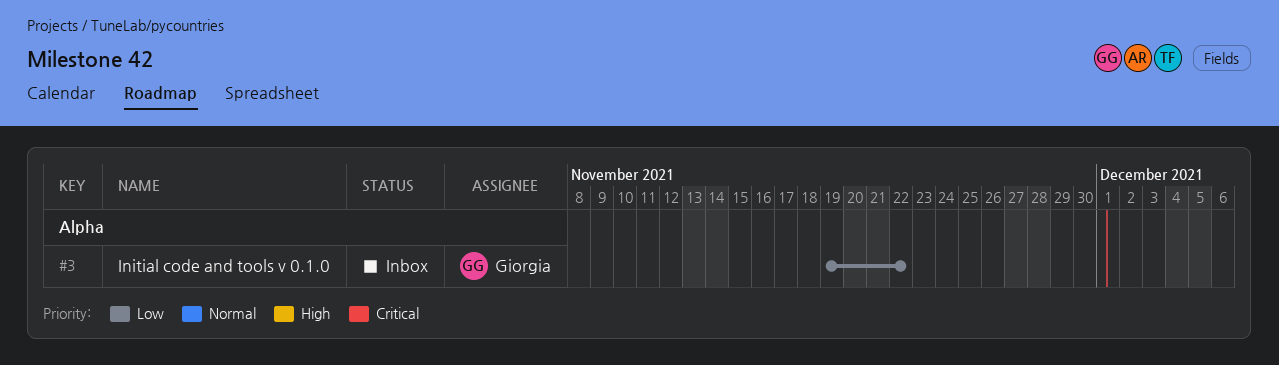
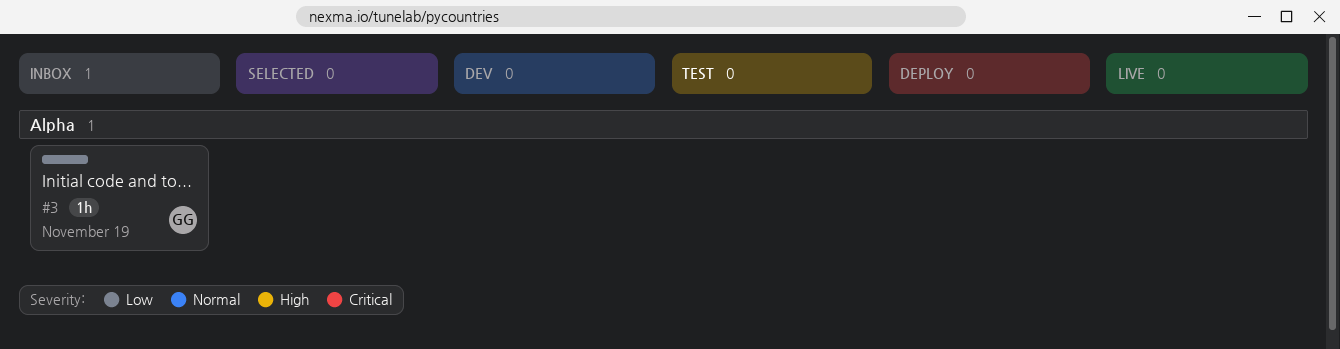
#3, due: Nov 22 -> Nov 19

